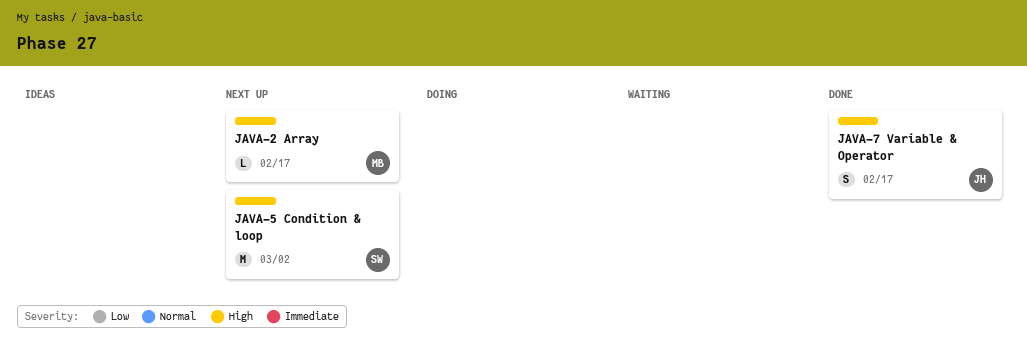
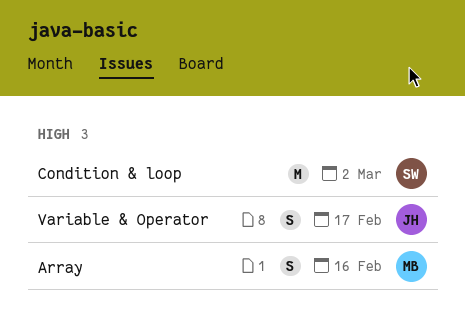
Array, estimate: L -> S
Array, due: Feb 17 -> Feb 16

